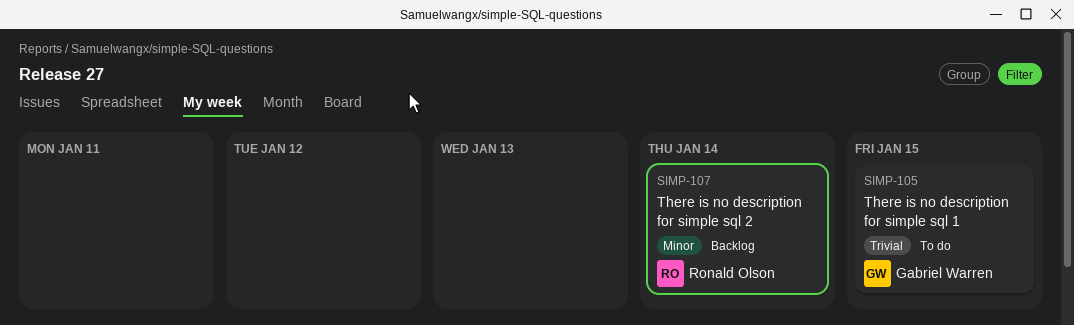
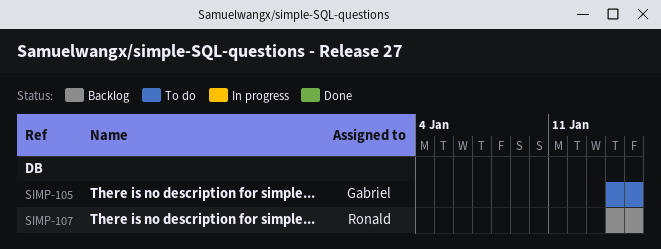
SIMP-107, due: Jan 14 -> Jan 15

